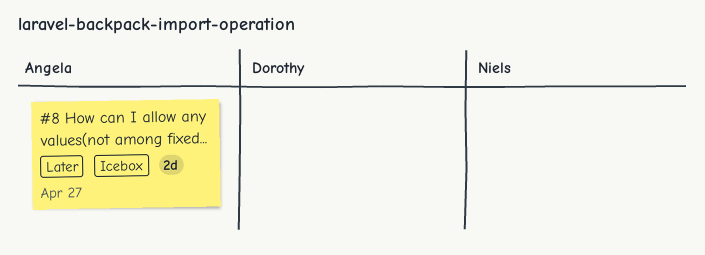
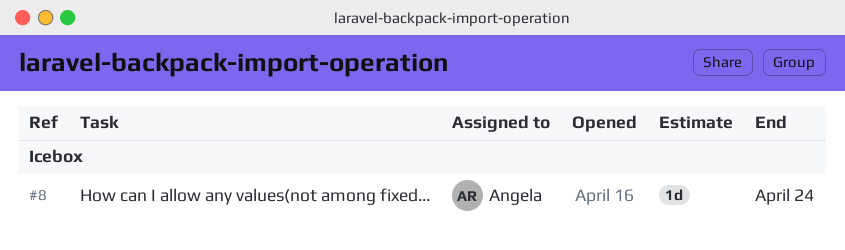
#8, estimate: 2d -> 1d
#8, due: Apr 27 -> Apr 24

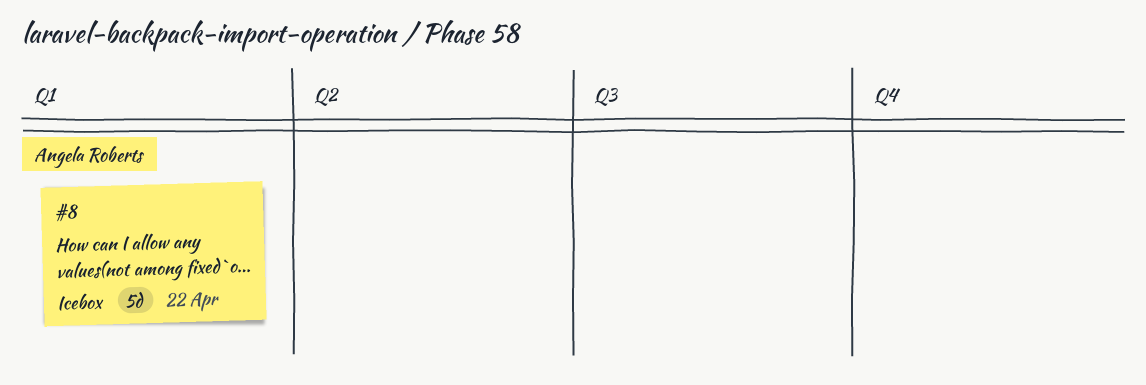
#8, estimate: 1d -> 5d
#8, due: Apr 24 -> Apr 22

